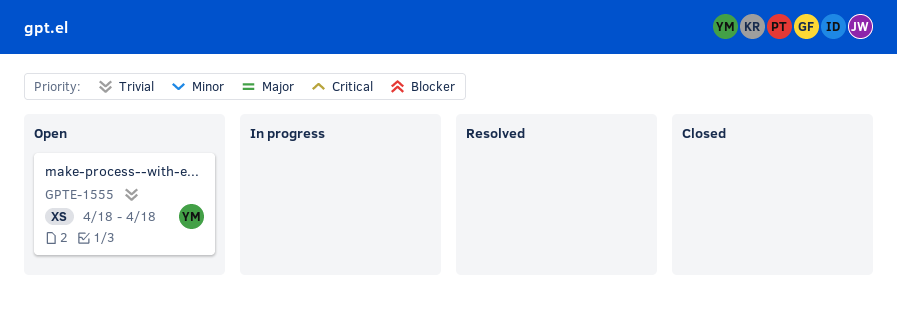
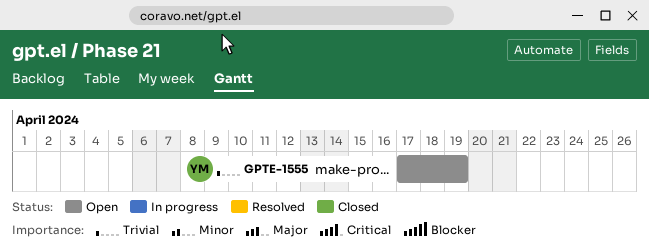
GPTE-1555, start: Apr 18 -> Apr 17
GPTE-1555, due: Apr 18 -> Apr 19

